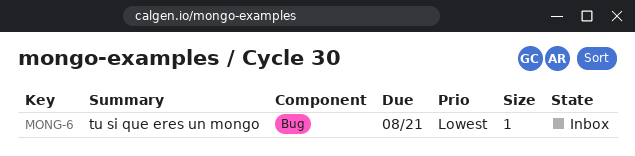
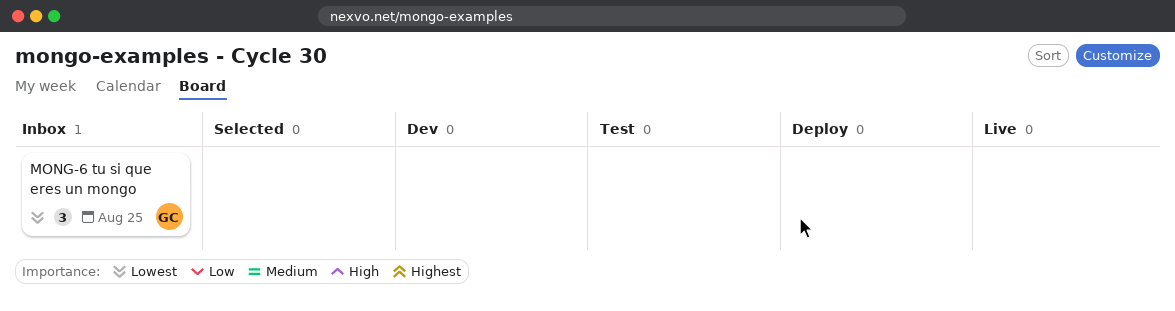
MONG-6, estimate: 1 -> 3
MONG-6, due: Aug 21 -> Aug 25

